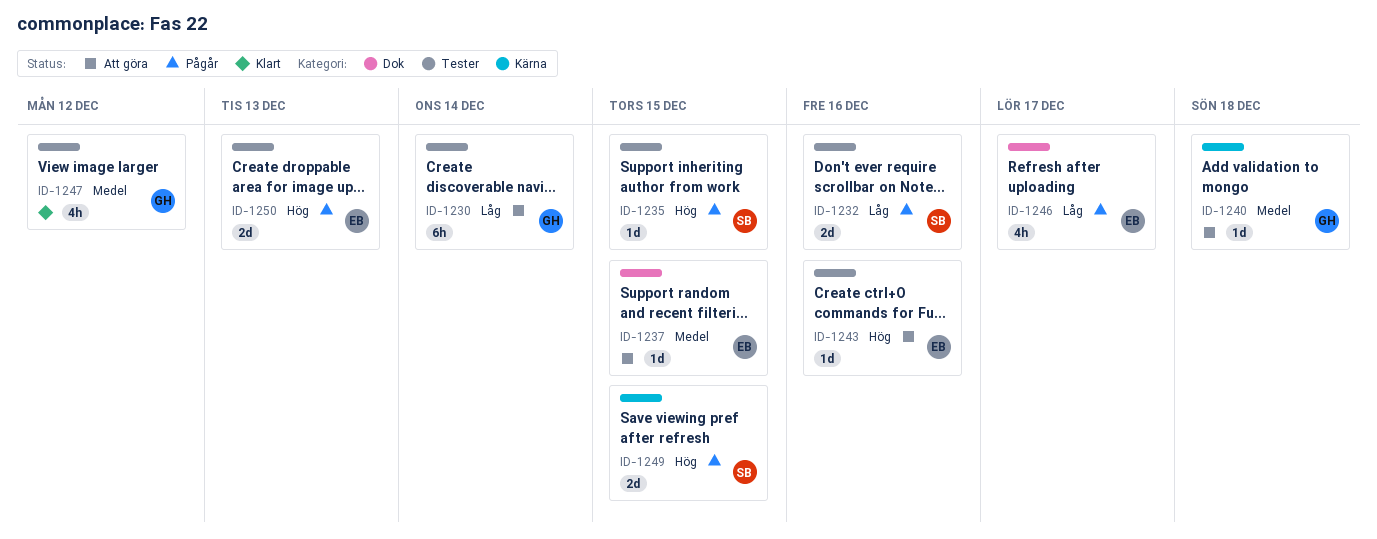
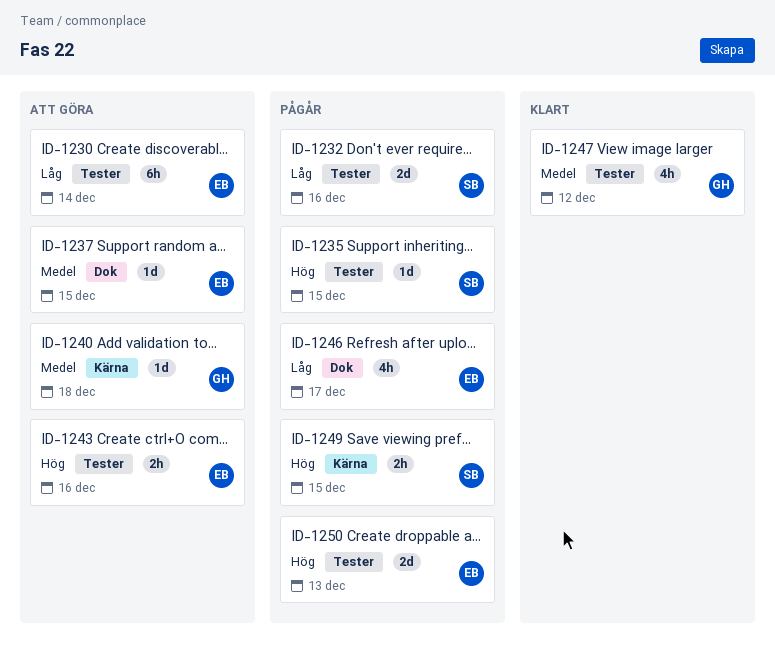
ID-1230, owner: GH -> EB
ID-1243, estimate: 1d -> 2h
ID-1249, estimate: 2d -> 2h

